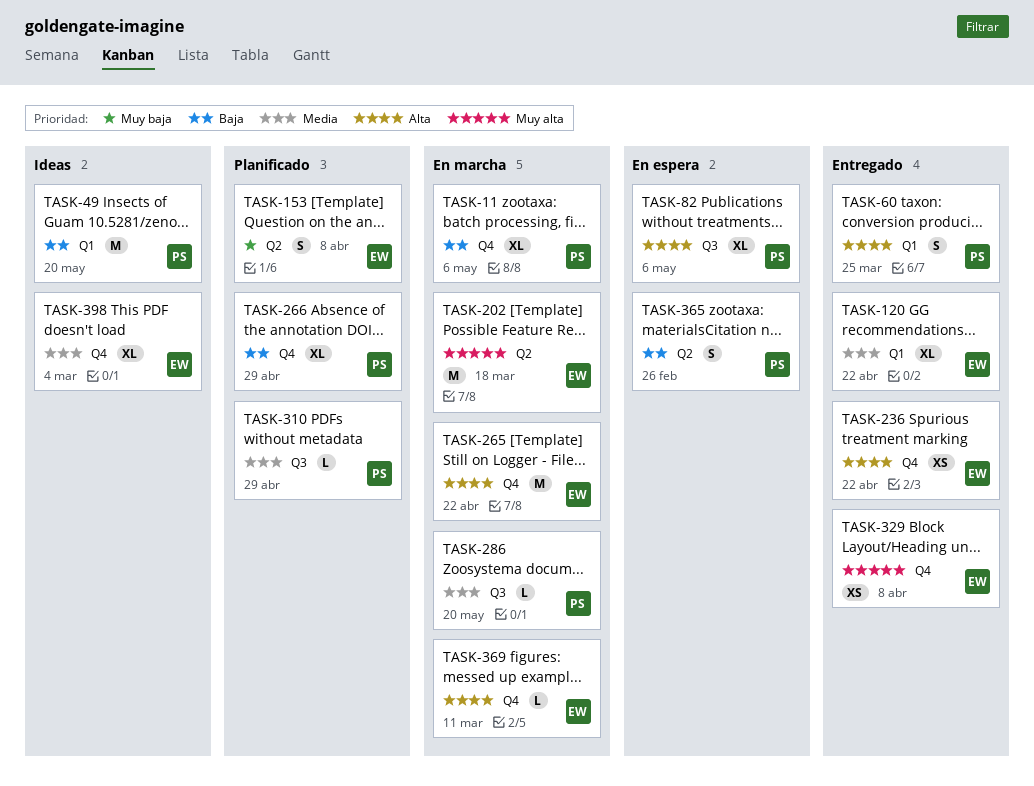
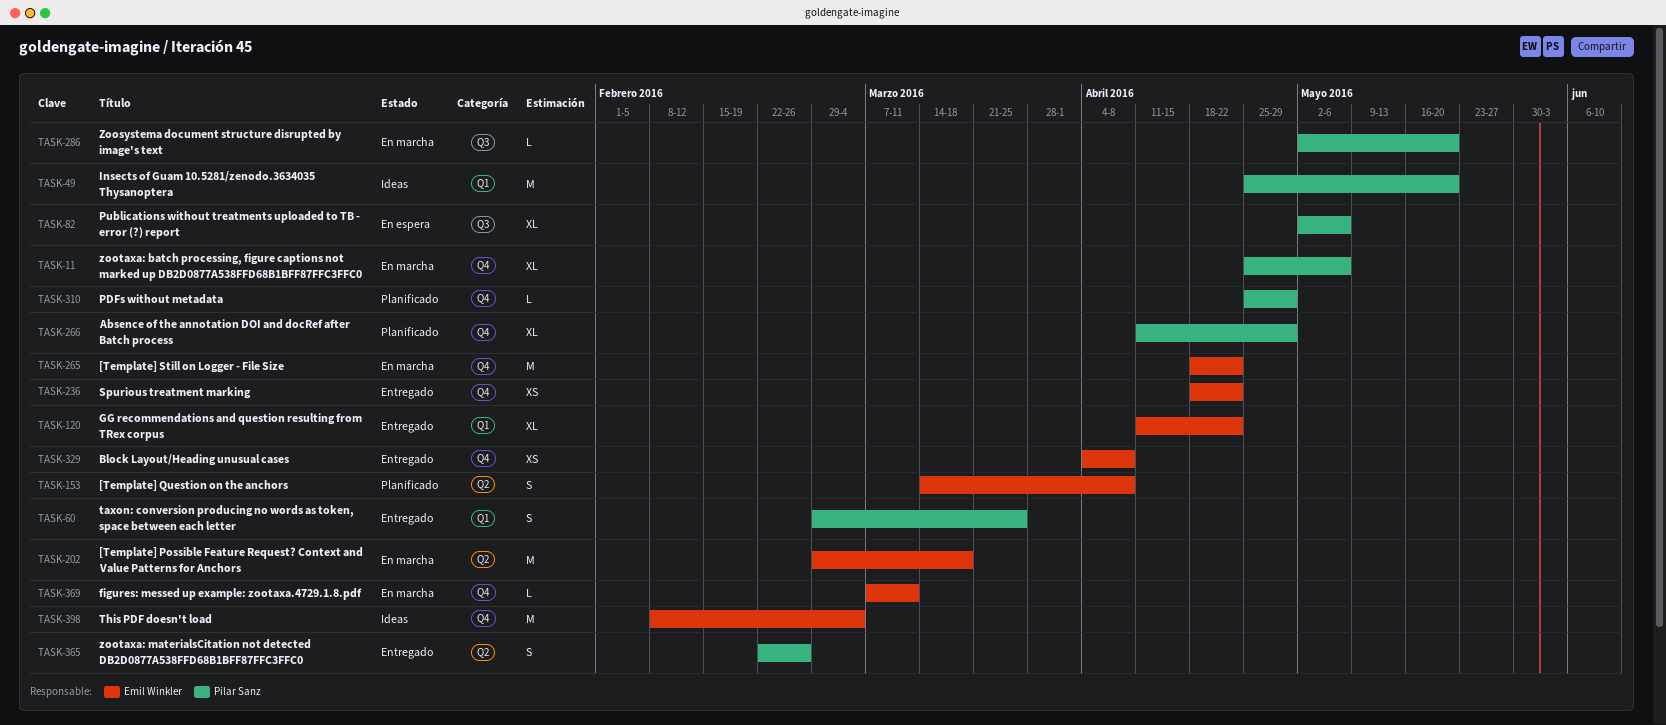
TASK-310, label: Q3 -> Q4
TASK-365, status: En espera -> Entregado
TASK-398, estimate: XL -> M

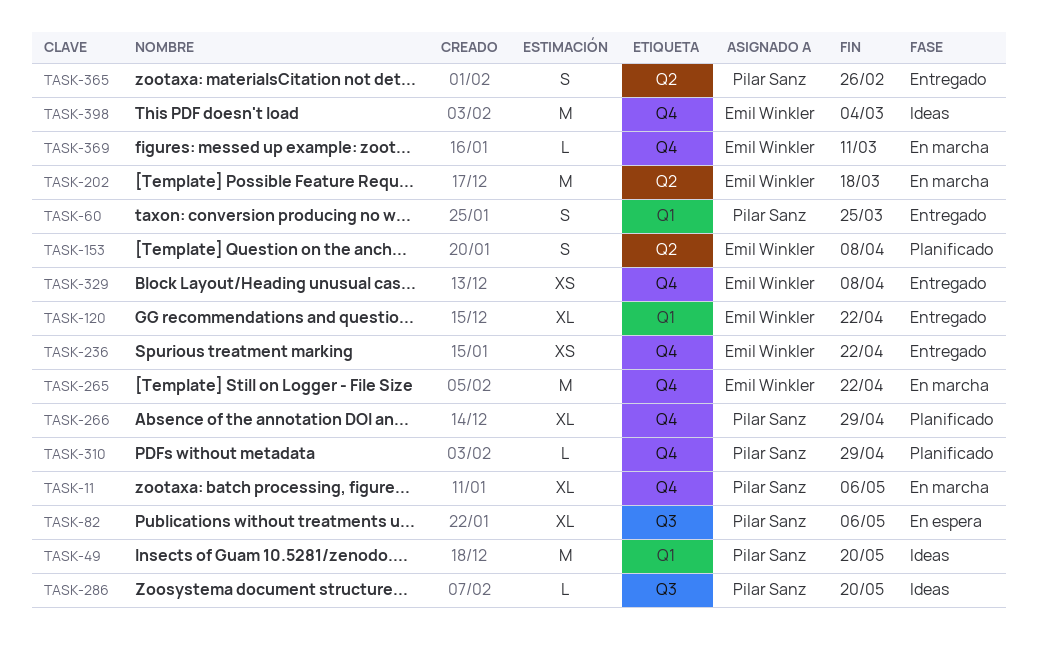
TASK-286, status: En marcha -> Ideas

